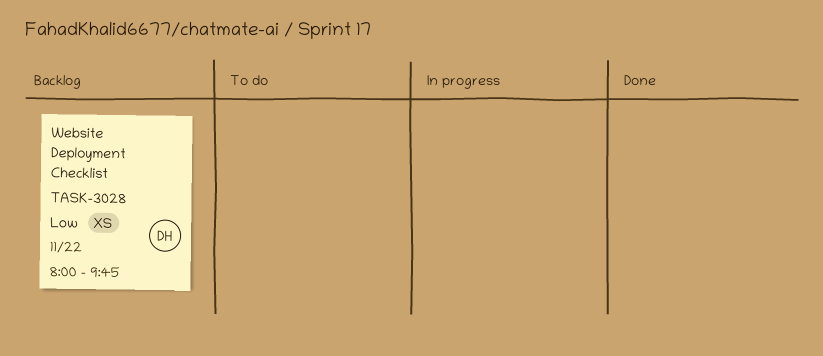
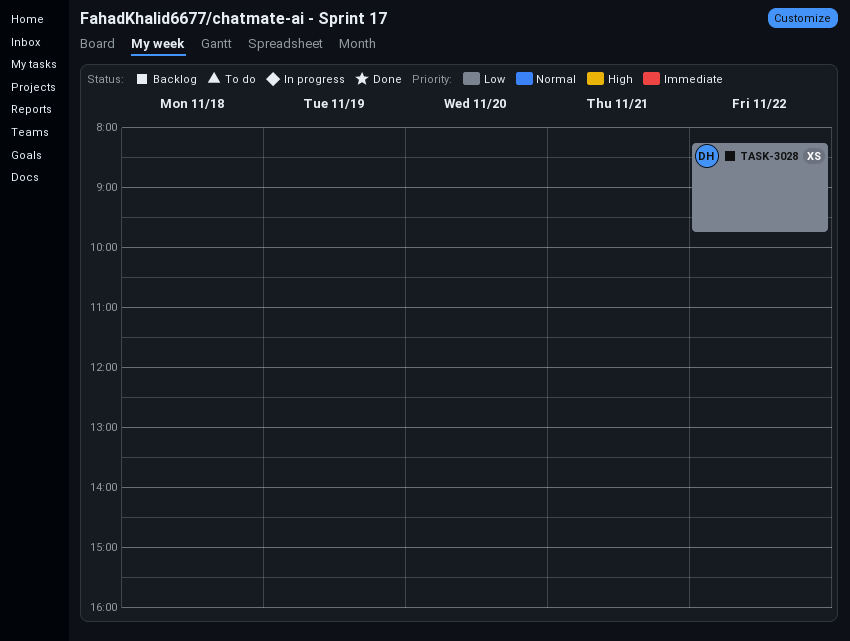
TASK-3028, begins: 08:00 -> 08:15

